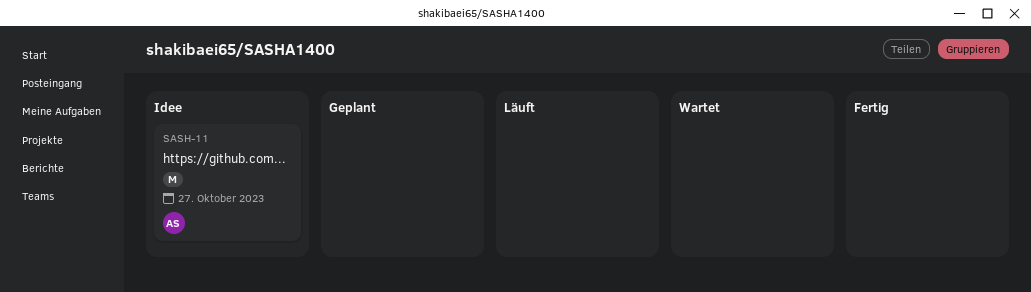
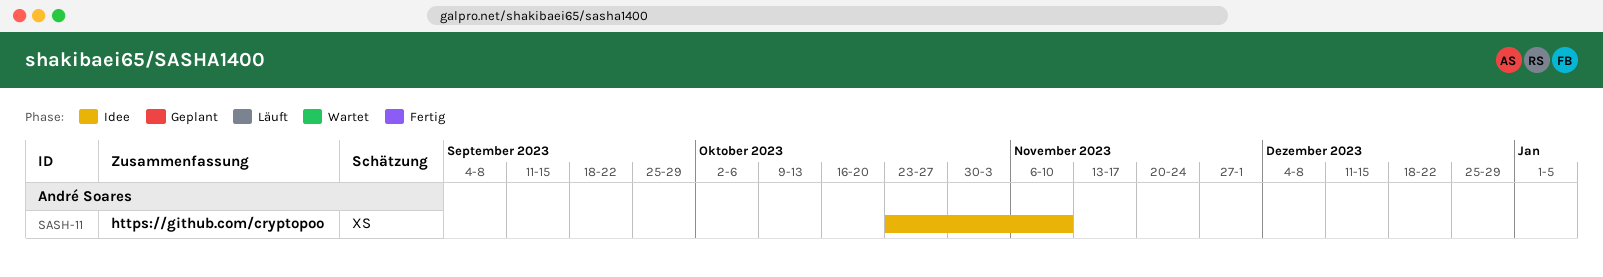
SASH-11, estimate: M -> XS
SASH-11, due: Oct 27 -> Nov 10

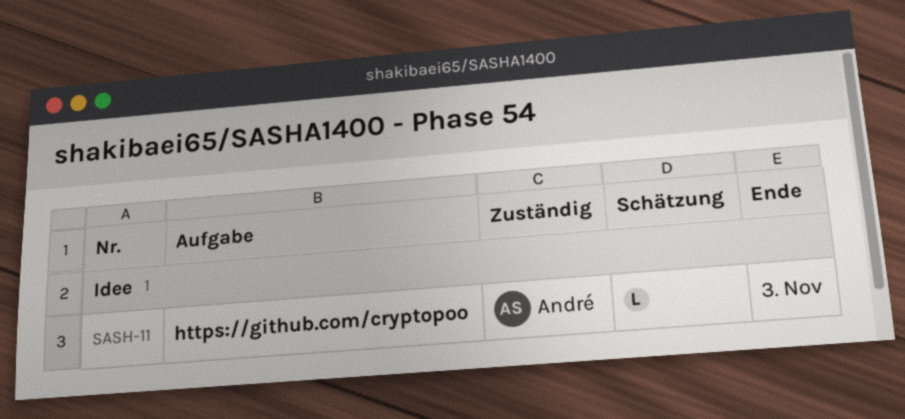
SASH-11, estimate: XS -> L
SASH-11, due: Nov 10 -> Nov 3

